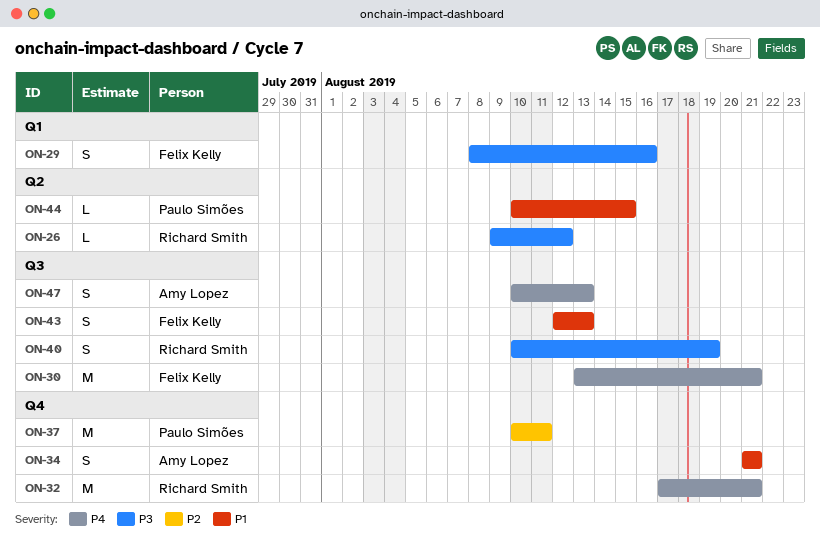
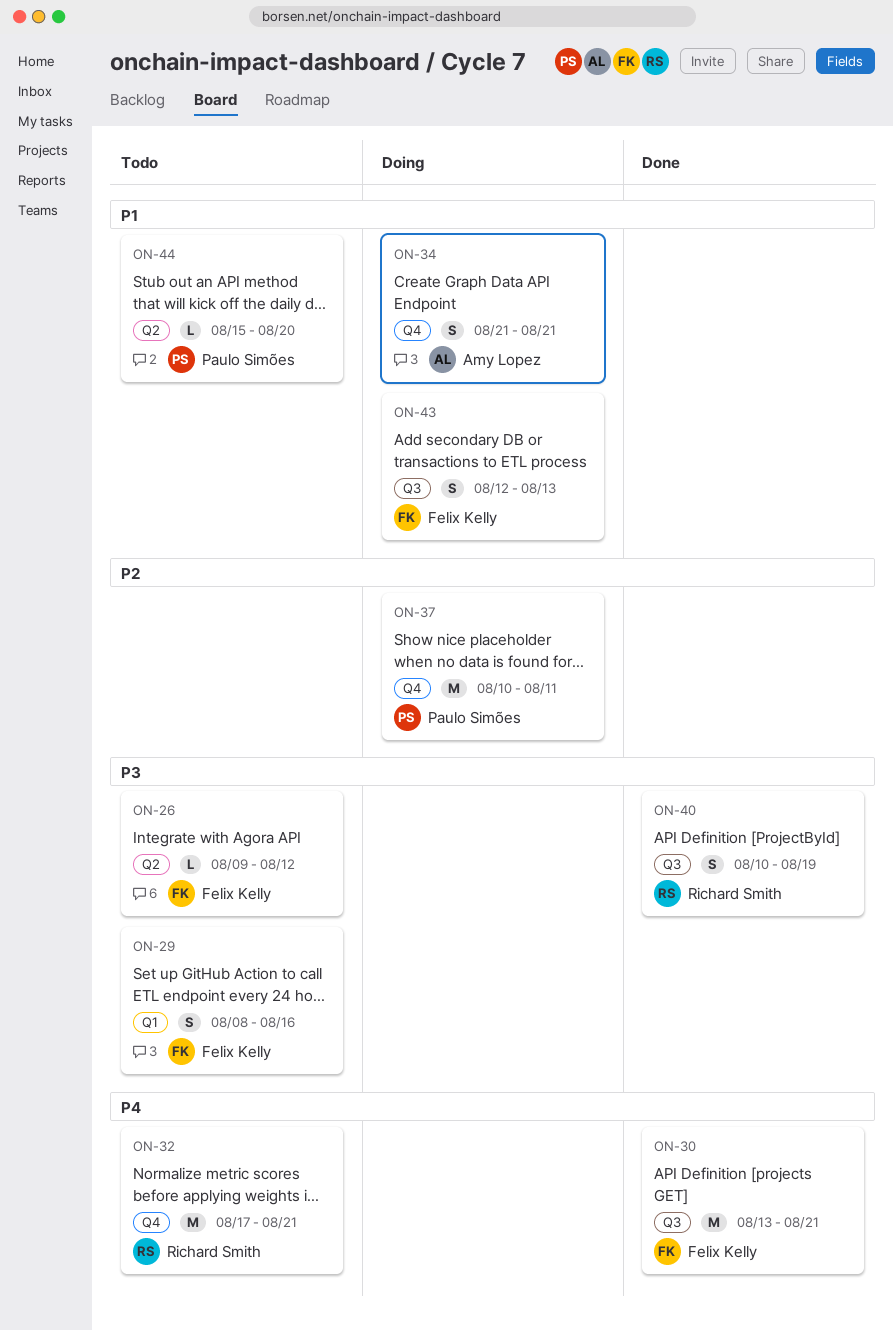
ON-26, owner: Richard Smith -> Felix Kelly
ON-44, start: Aug 10 -> Aug 15
ON-44, due: Aug 15 -> Aug 20
ON-47: present -> none

